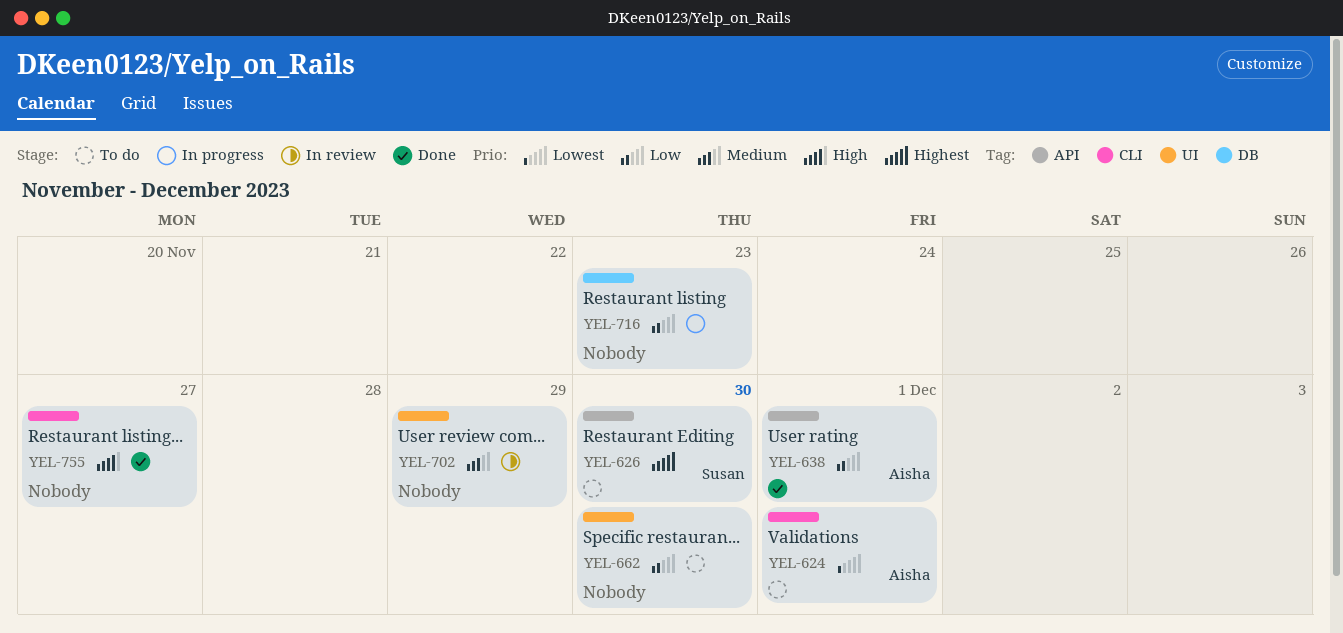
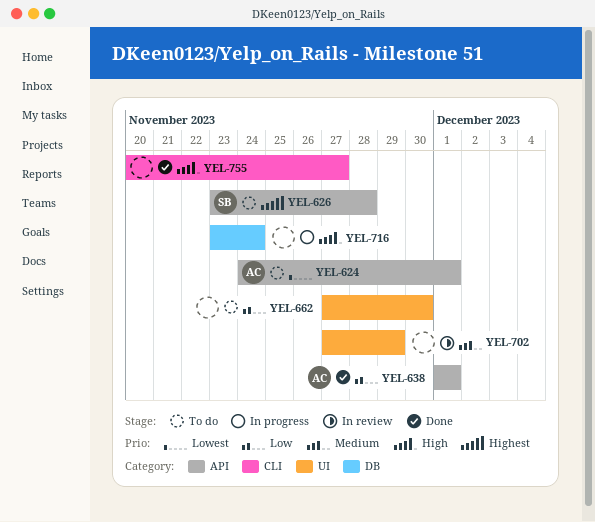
YEL-624, label: CLI -> API
YEL-626, due: Nov 30 -> Nov 28
YEL-716, priority: Low -> High
YEL-716, due: Nov 23 -> Nov 24

